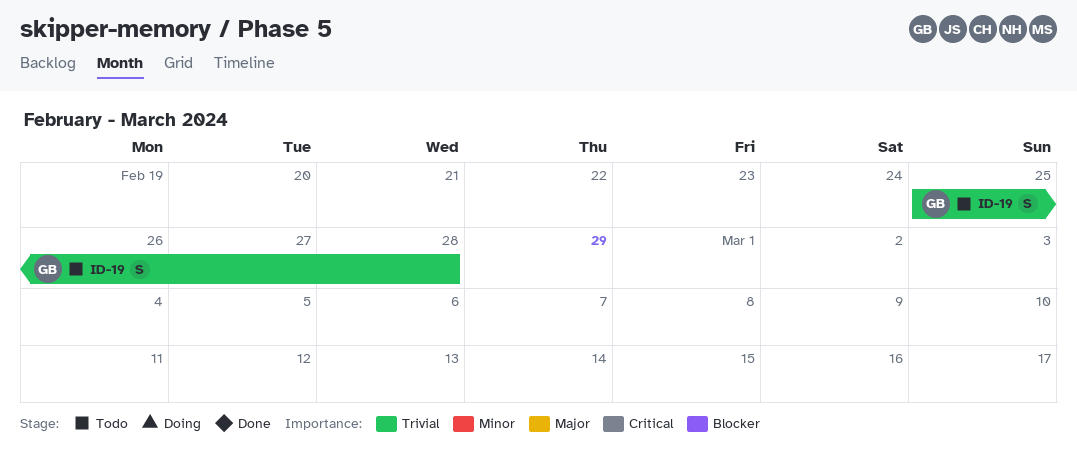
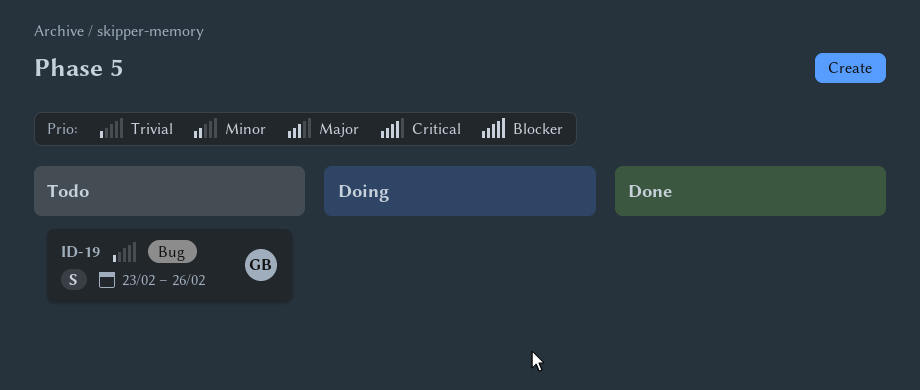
ID-19, start: Feb 25 -> Feb 23
ID-19, due: Feb 28 -> Feb 26

